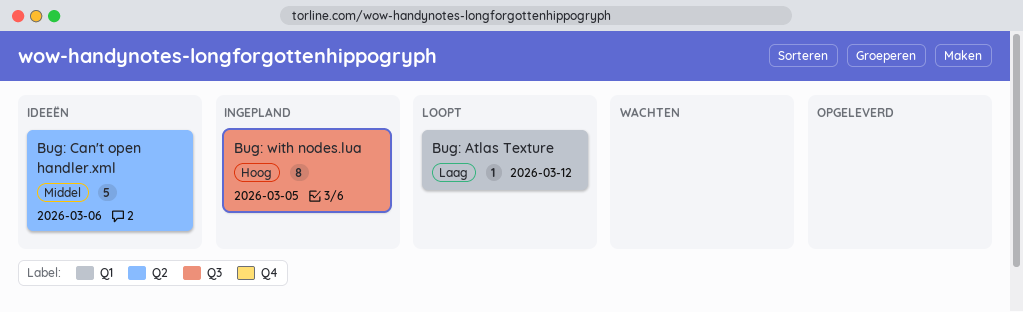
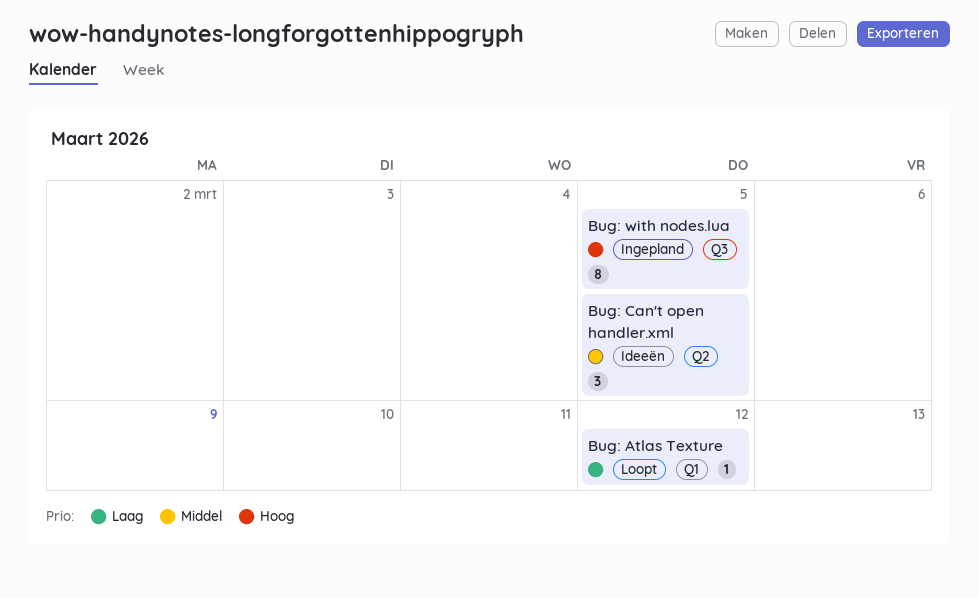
Bug: Can't open handler.xml, estimate: 5 -> 3
Bug: Can't open handler.xml, due: Mar 6 -> Mar 5

